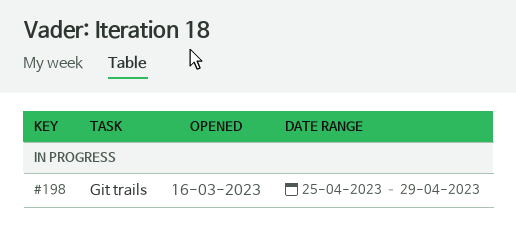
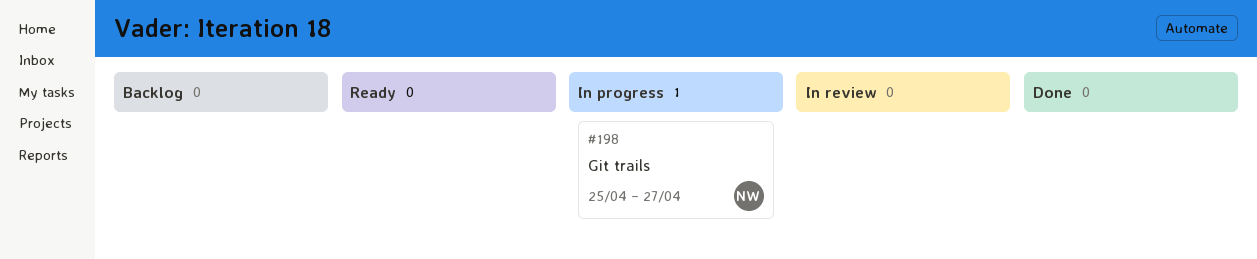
#198, due: Apr 29 -> Apr 27

